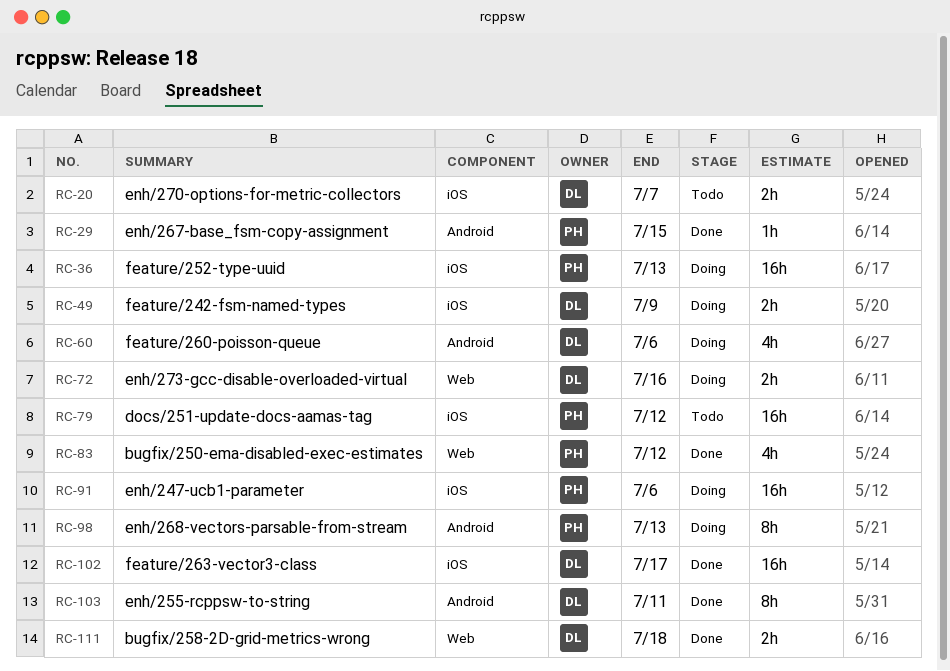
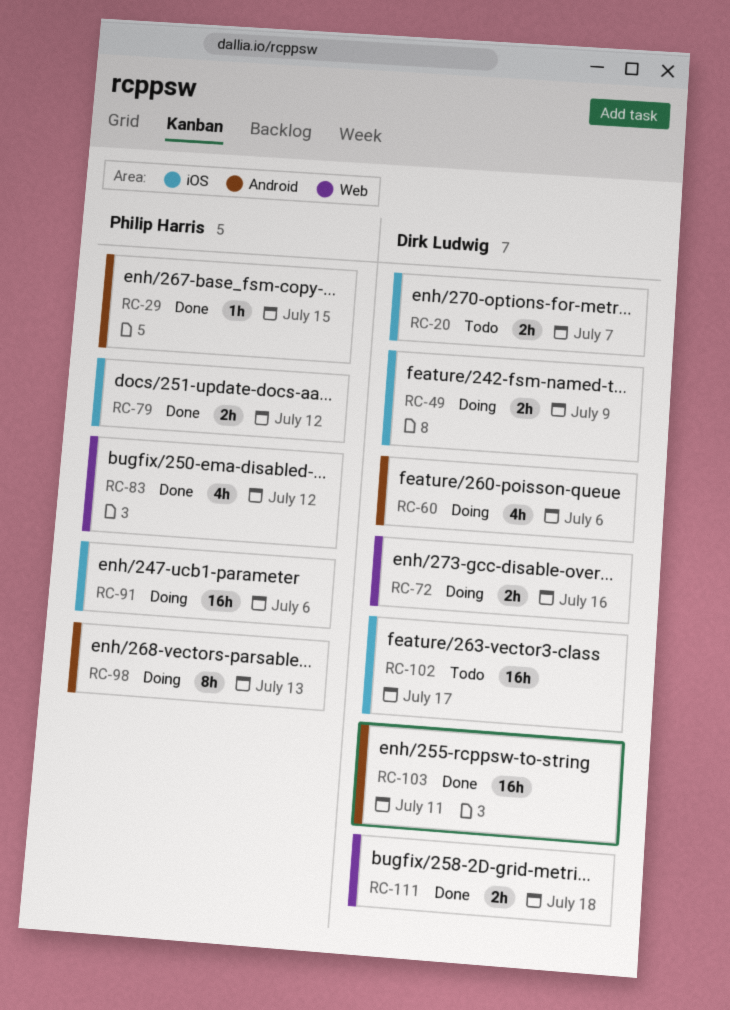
RC-36: present -> none
RC-79, status: Todo -> Done
RC-79, estimate: 16h -> 2h
RC-102, status: Done -> Todo
RC-103, estimate: 8h -> 16h

